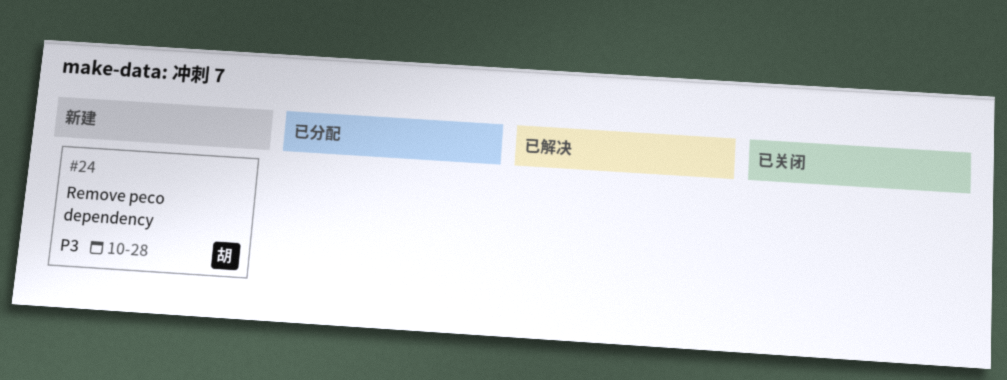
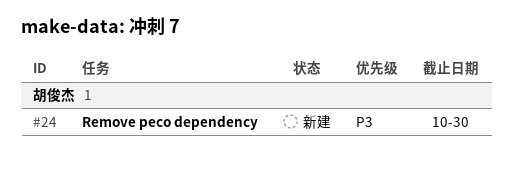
#24, due: Oct 28 -> Oct 30

